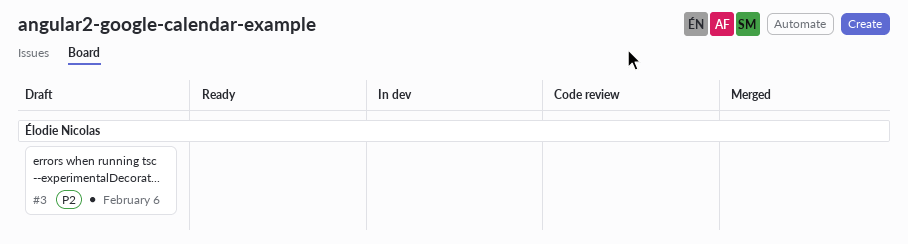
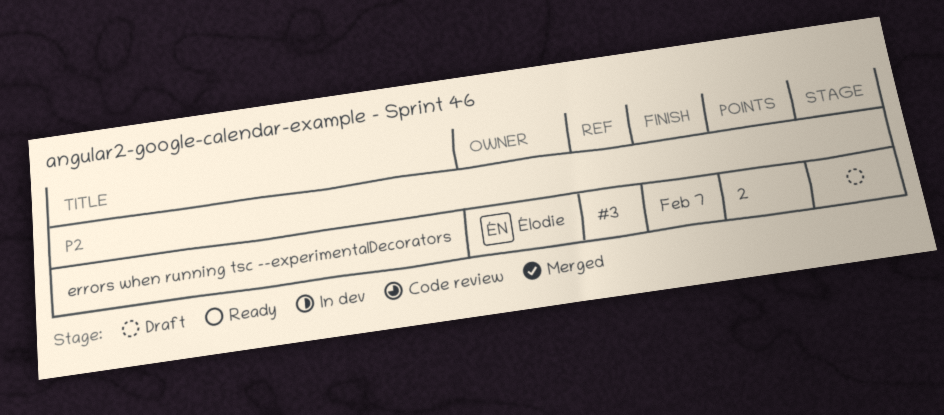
#3, estimate: 1 -> 2
#3, due: Feb 6 -> Feb 7

